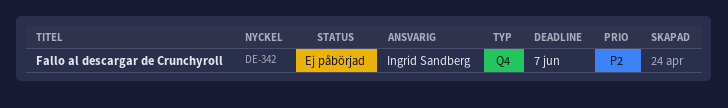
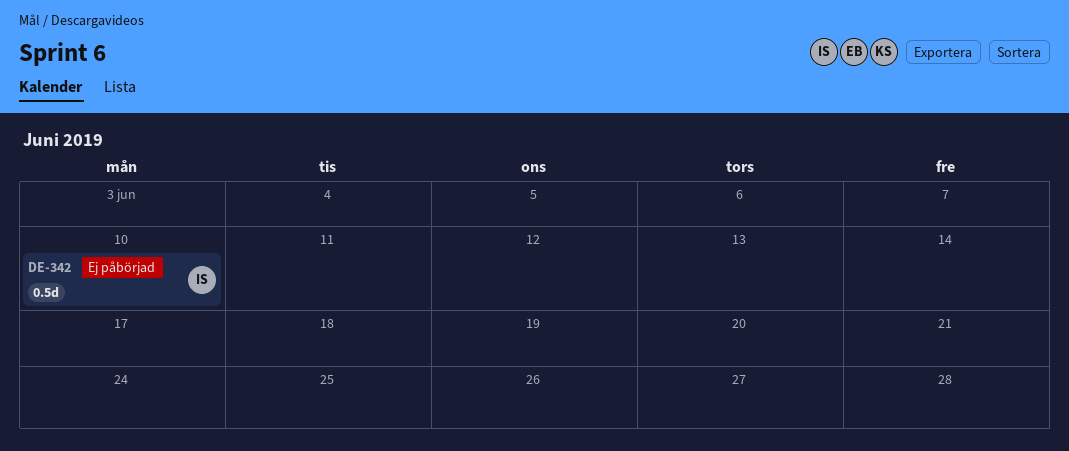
DE-342, due: Jun 7 -> Jun 10

